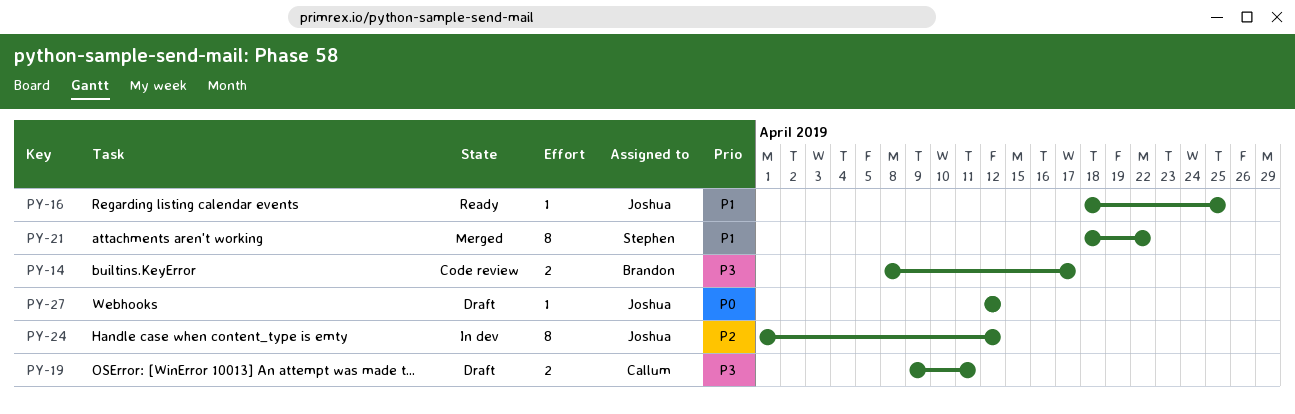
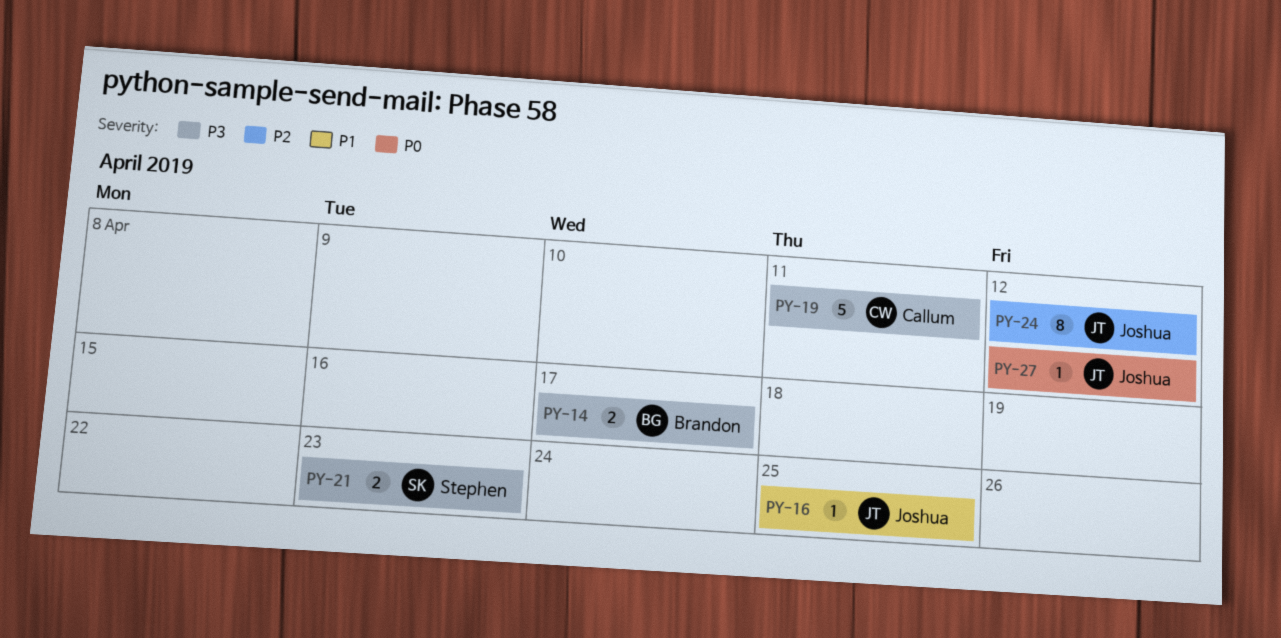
PY-19, estimate: 2 -> 5
PY-21, priority: P1 -> P3
PY-21, estimate: 8 -> 2
PY-21, due: Apr 22 -> Apr 23

